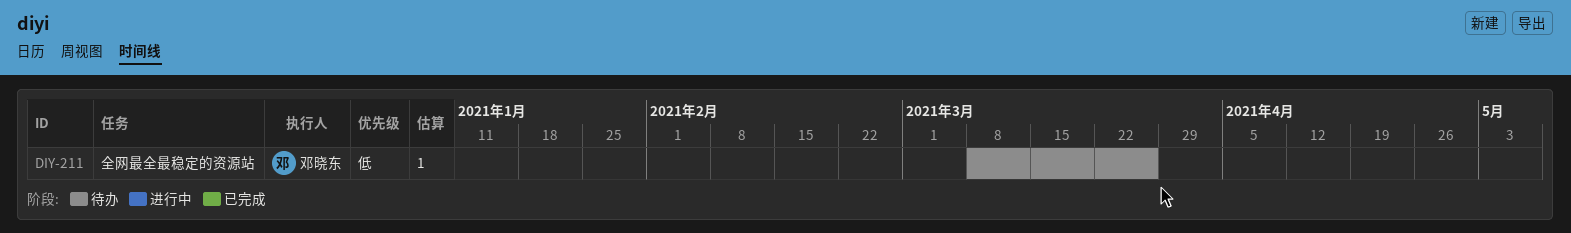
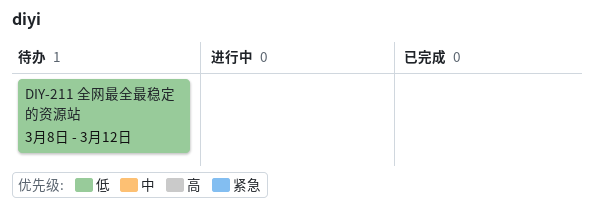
DIY-211, due: Mar 26 -> Mar 12

